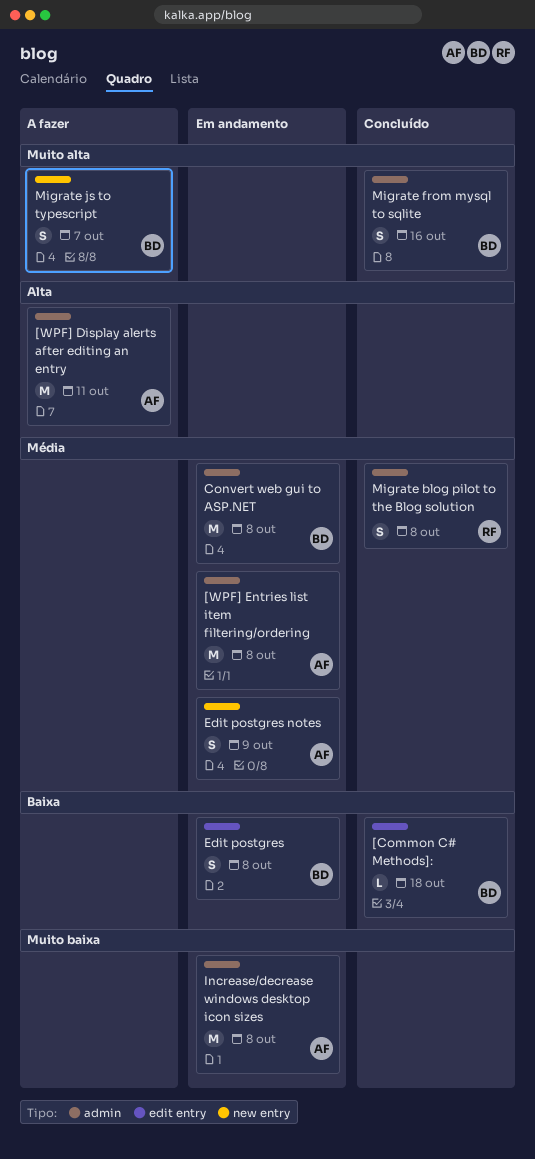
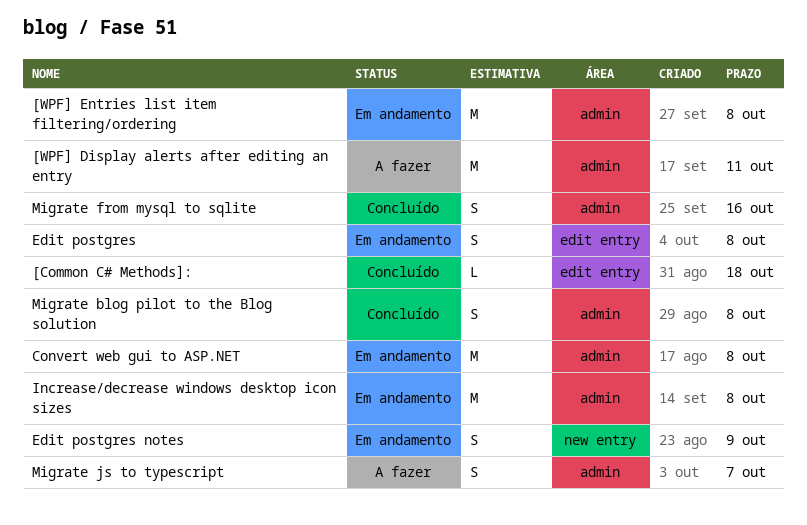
Migrate js to typescript, label: new entry -> admin

